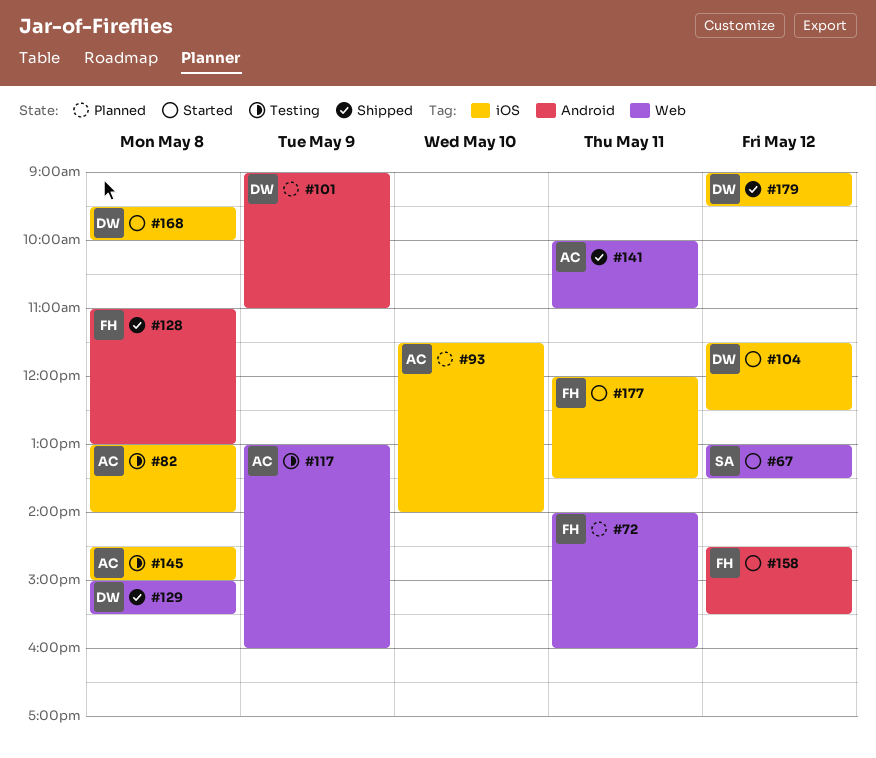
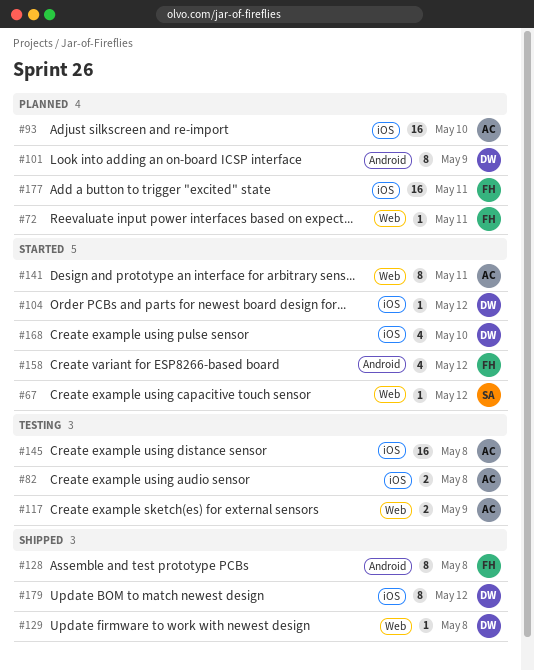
#141, status: Shipped -> Started
#168, day: May 8 -> May 10
#177, status: Started -> Planned

